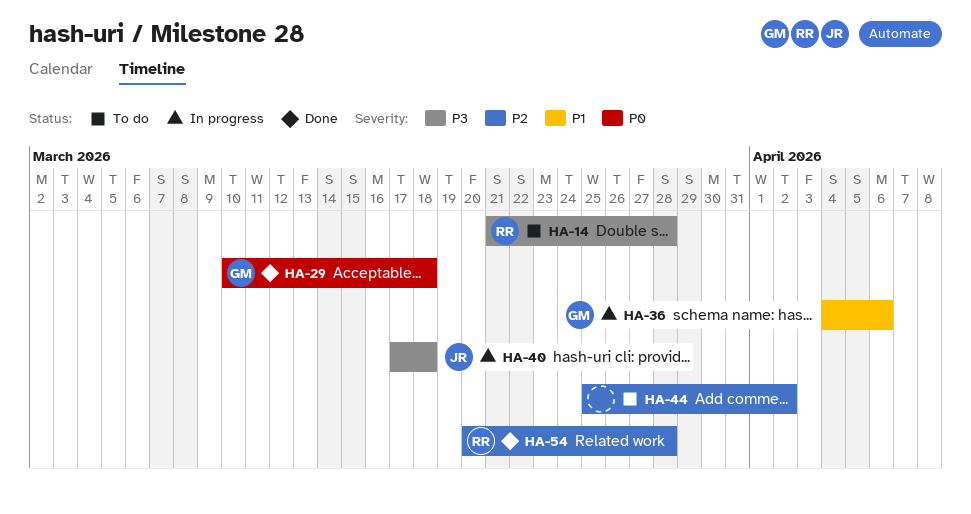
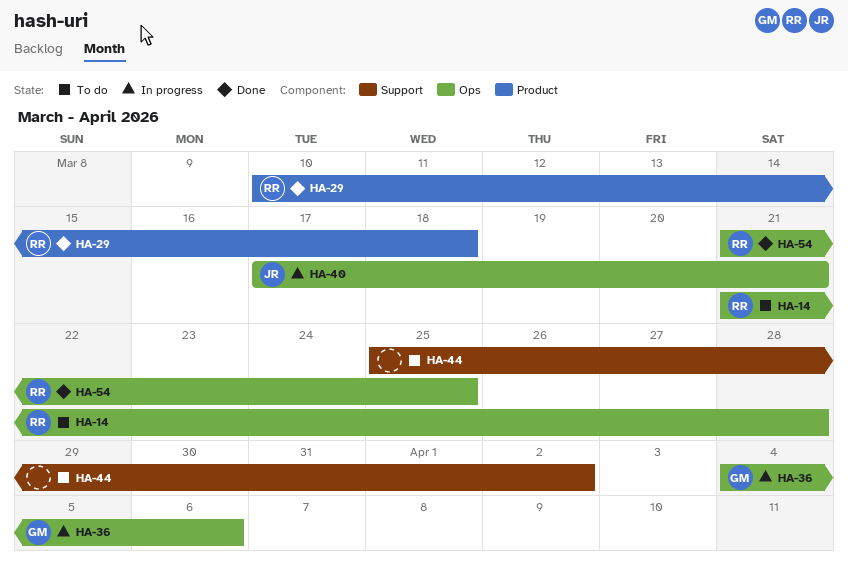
HA-29, owner: GM -> RR
HA-40, due: Mar 18 -> Mar 21
HA-54, start: Mar 20 -> Mar 21
HA-54, due: Mar 28 -> Mar 25

